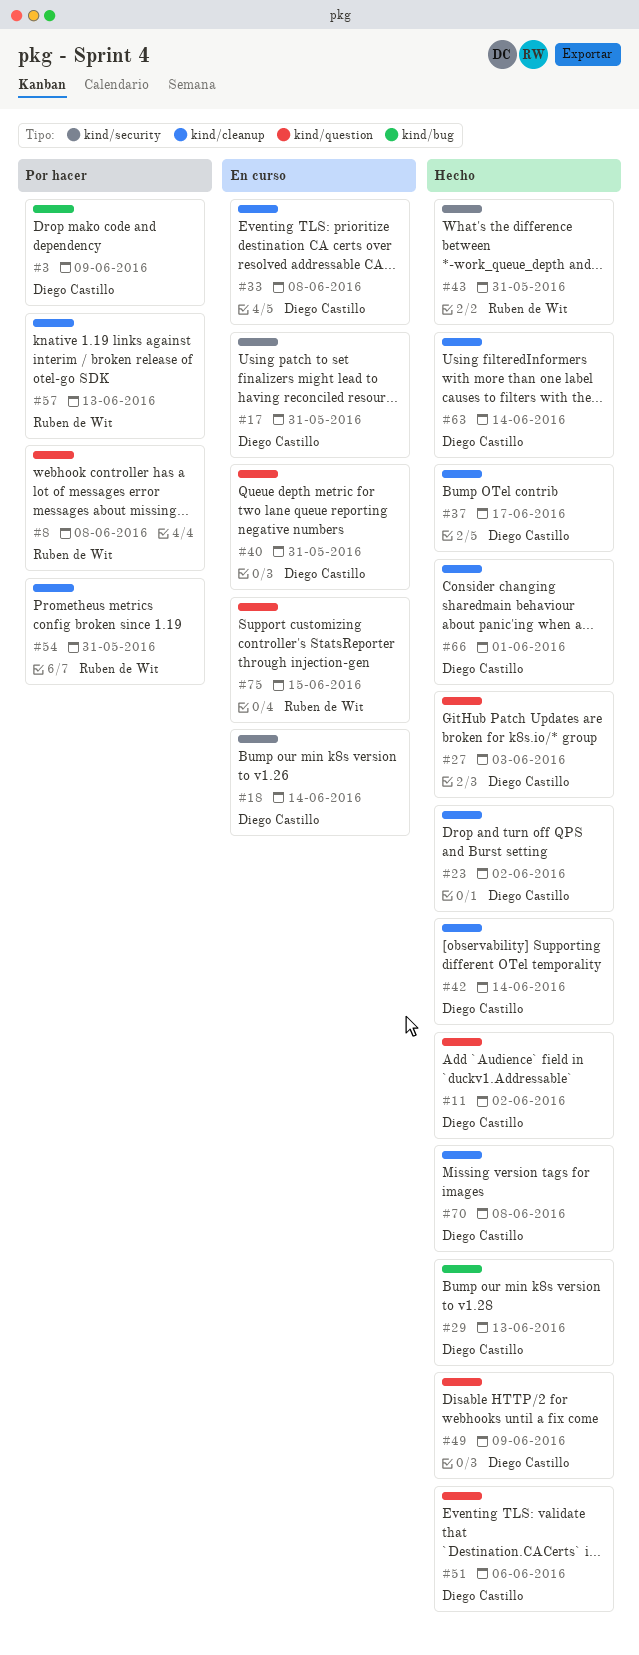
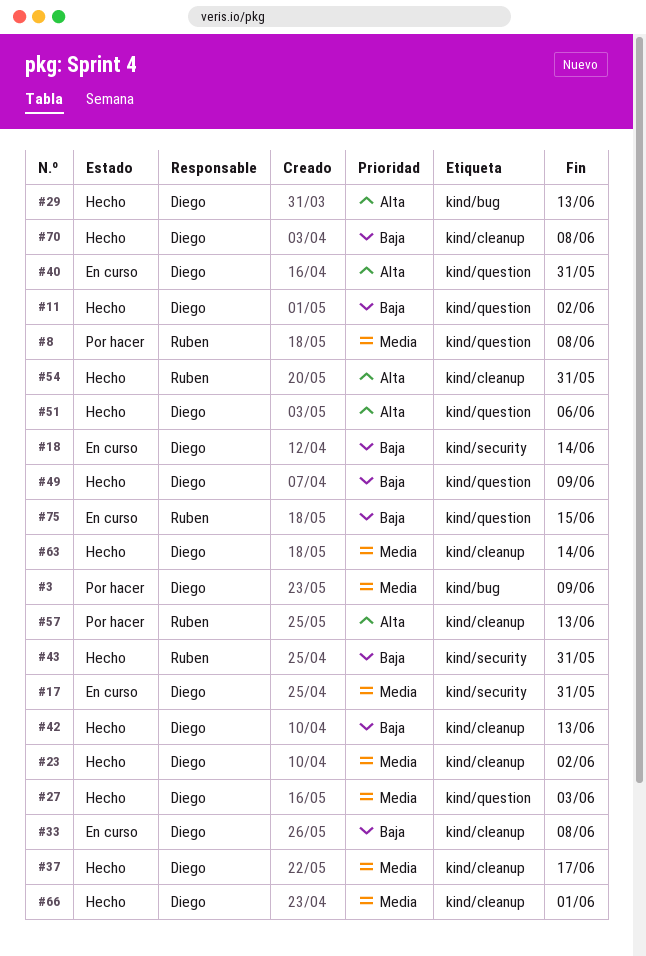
#42, due: Jun 14 -> Jun 13
#54, status: Por hacer -> Hecho

